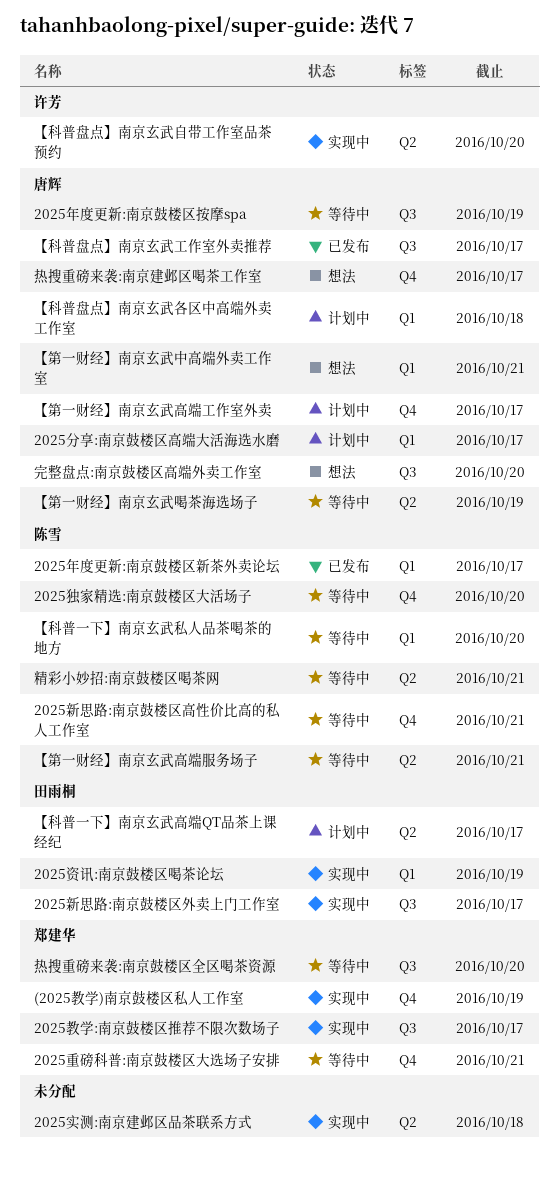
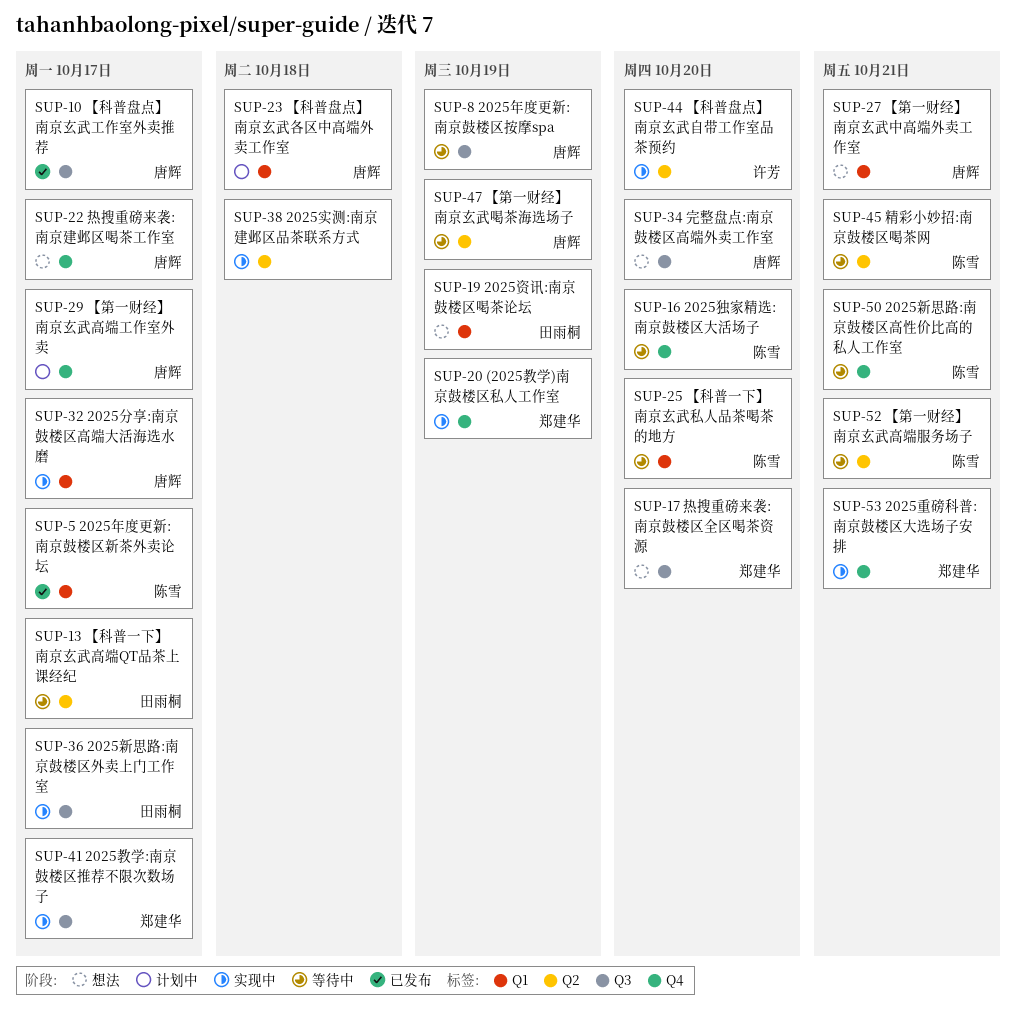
2025分享:南京鼓楼区高端大活海选水磨, status: 计划中 -> 实现中
2025资讯:南京鼓楼区喝茶论坛, status: 实现中 -> 想法
2025重磅科普:南京鼓楼区大选场子安排, status: 等待中 -> 实现中
【科普一下】南京玄武高端QT品茶上课经纪, status: 计划中 -> 等待中
热搜重磅来袭:南京鼓楼区全区喝茶资源, status: 等待中 -> 想法

